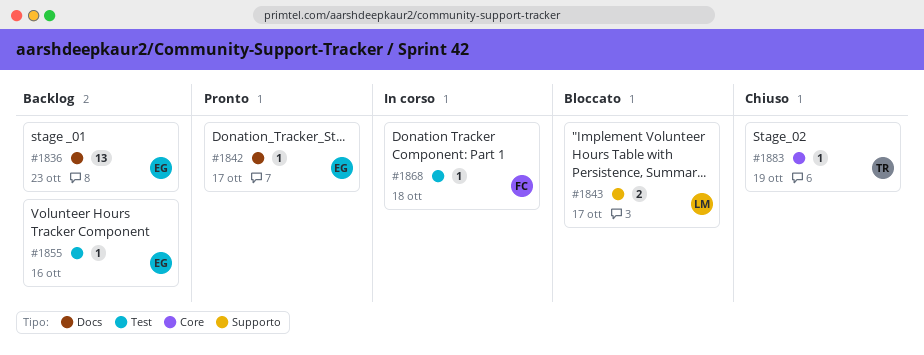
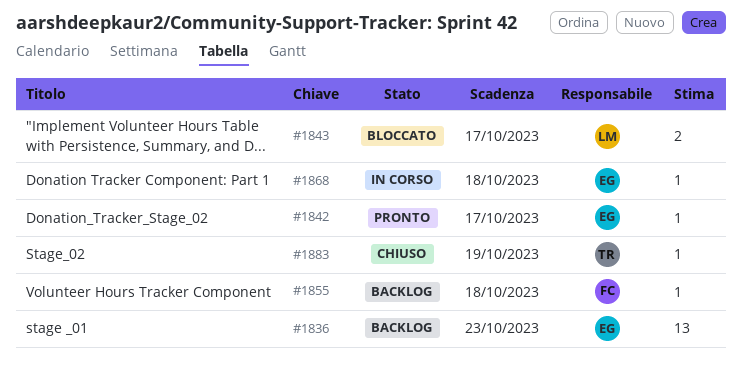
#1855, owner: EG -> FC
#1855, due: Oct 16 -> Oct 18
#1868, owner: FC -> EG

